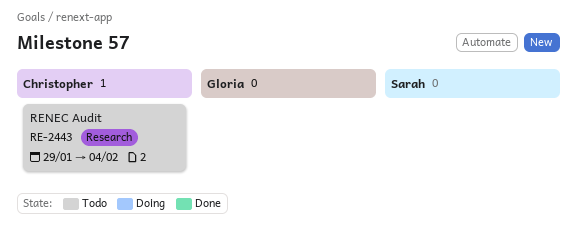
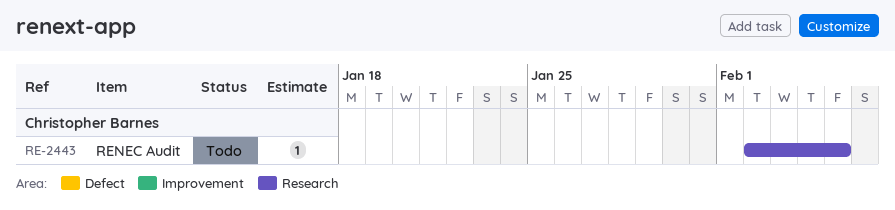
RE-2443, start: Jan 29 -> Feb 2
RE-2443, due: Feb 4 -> Feb 5

